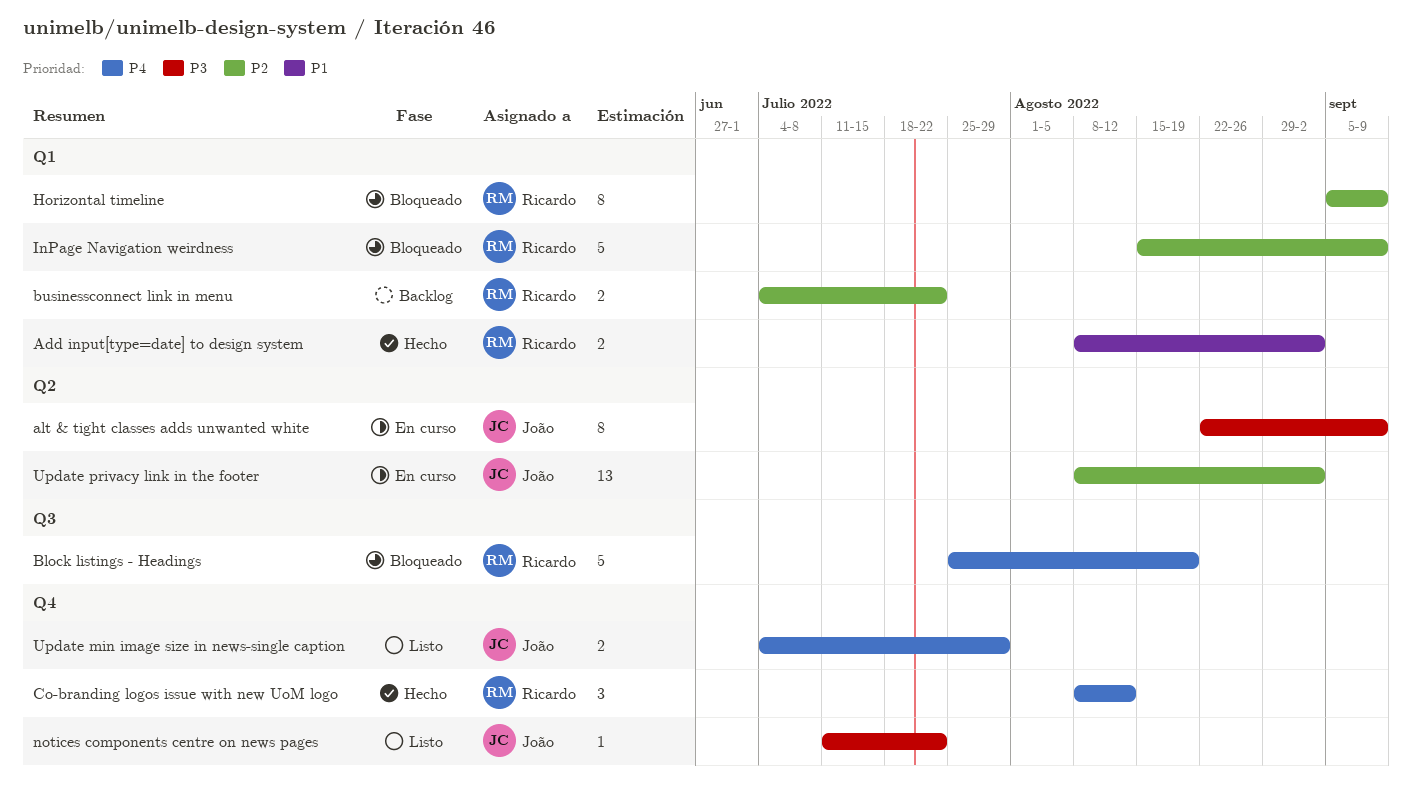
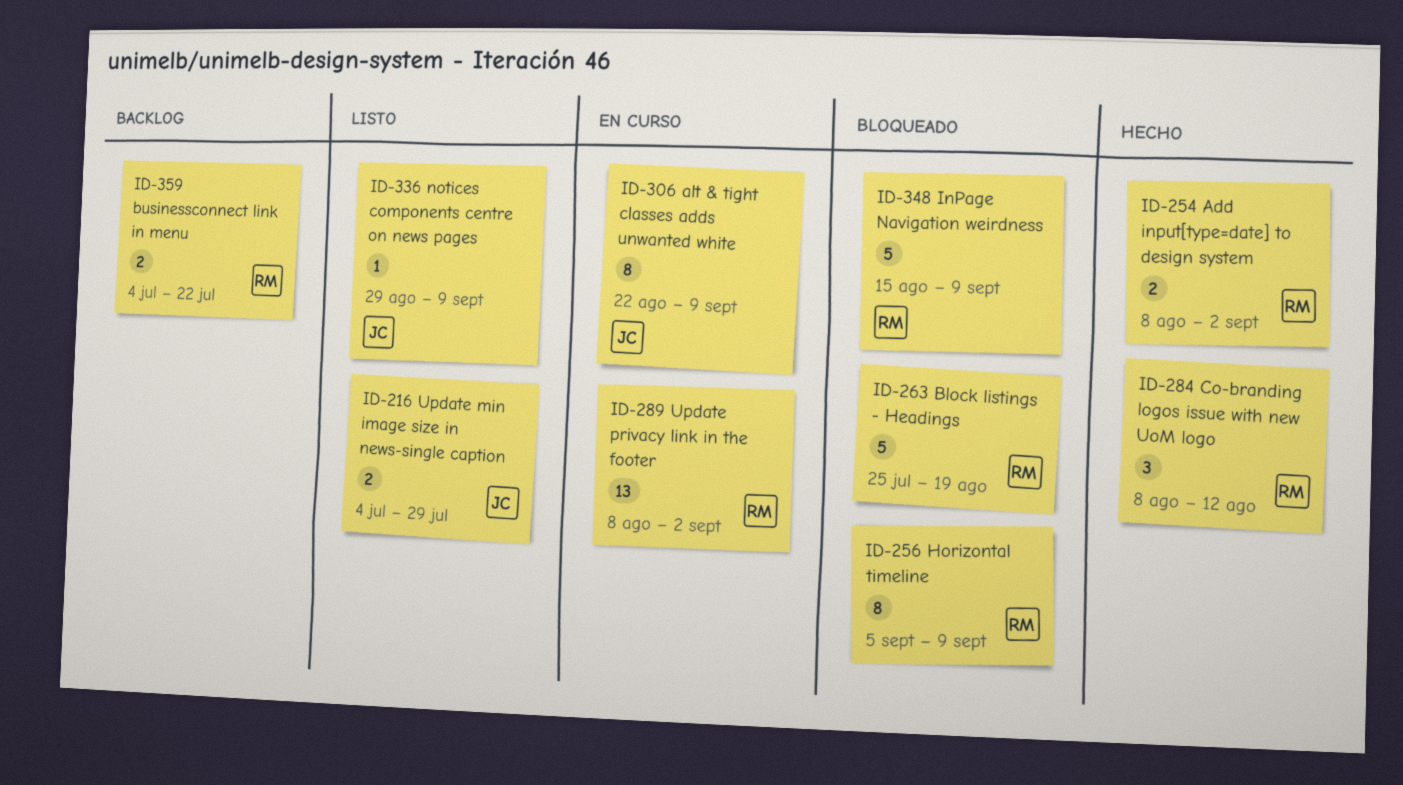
notices components centre on news pages, start: Jul 11 -> Aug 29
notices components centre on news pages, due: Jul 22 -> Sep 9
Update privacy link in the footer, owner: João -> Ricardo

